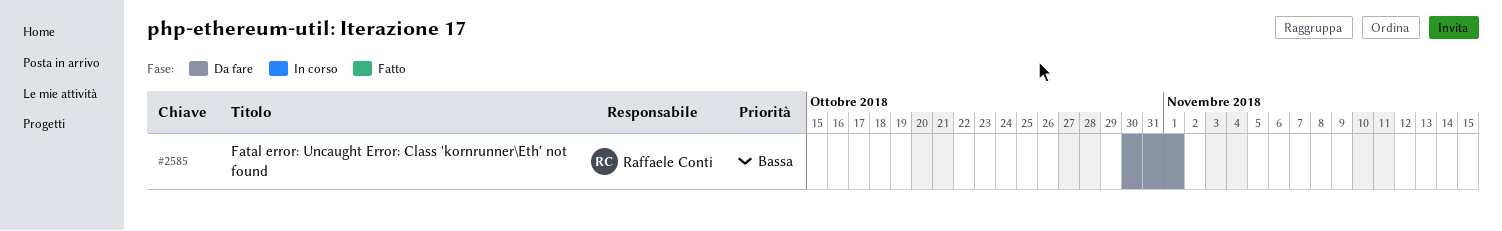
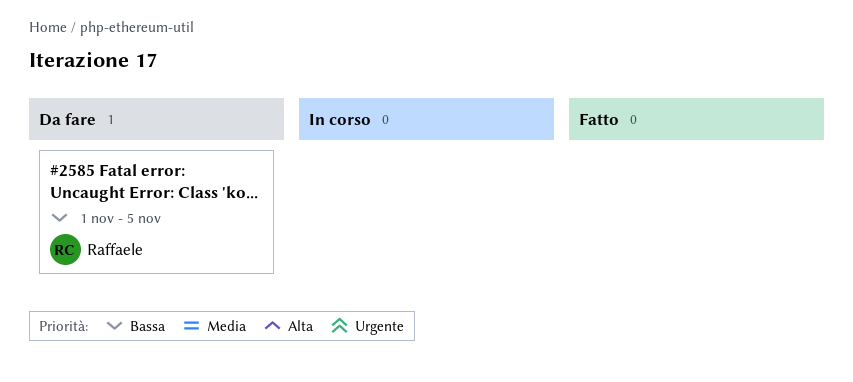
#2585, start: Oct 30 -> Nov 1
#2585, due: Nov 1 -> Nov 5

